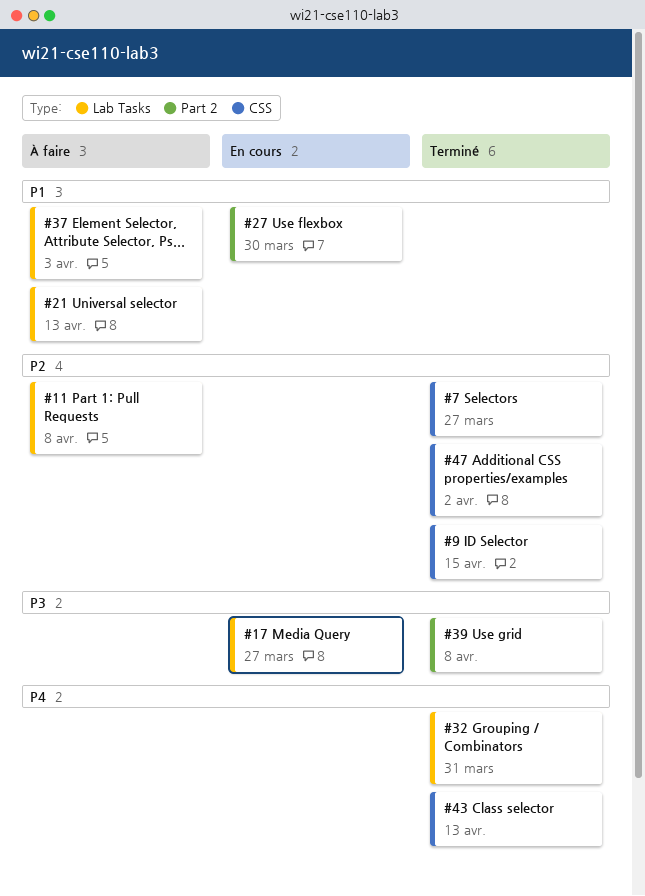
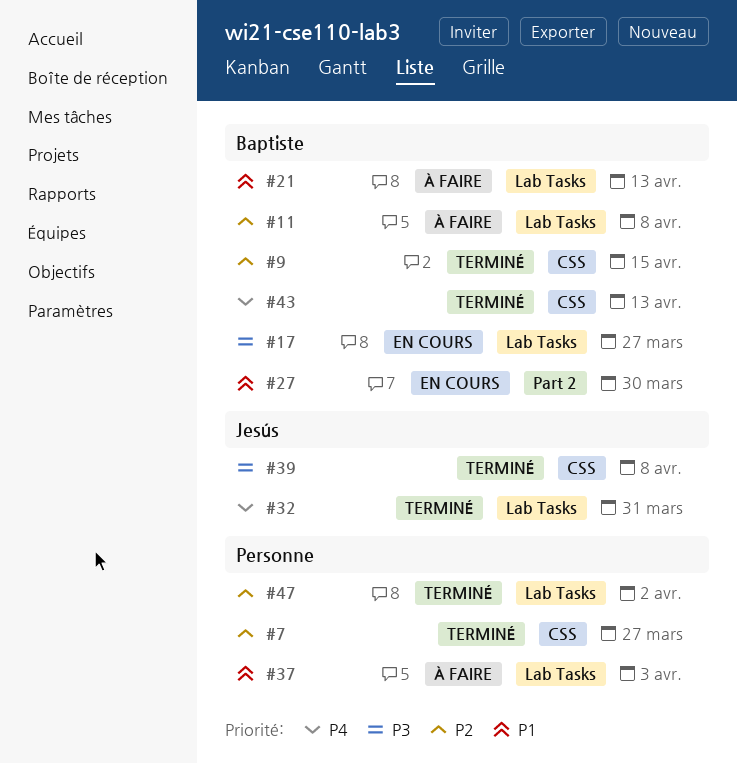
#39, label: Part 2 -> CSS
#47, label: CSS -> Lab Tasks

